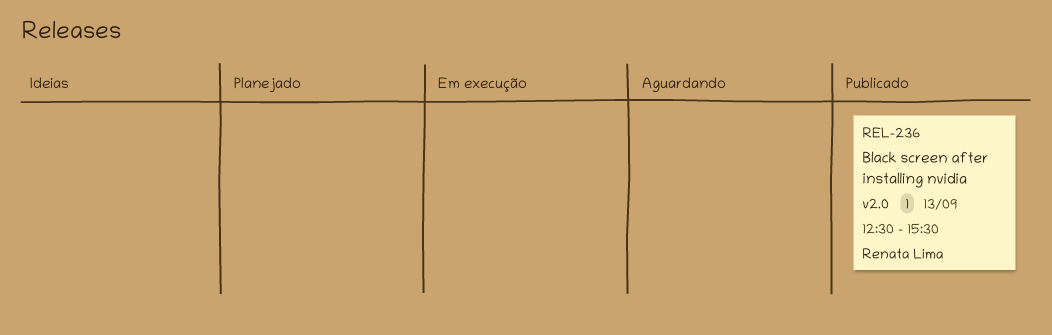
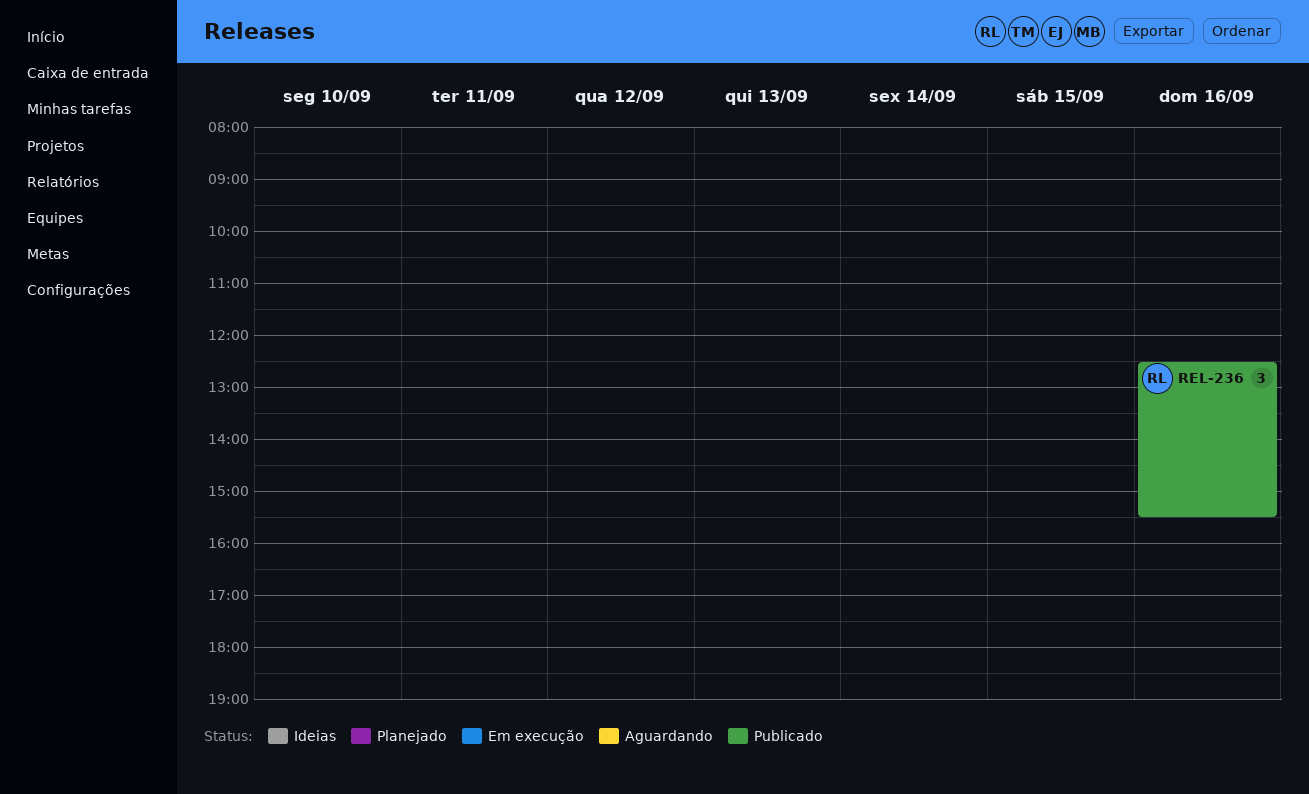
REL-236, estimate: 1 -> 3
REL-236, day: Sep 13 -> Sep 16

